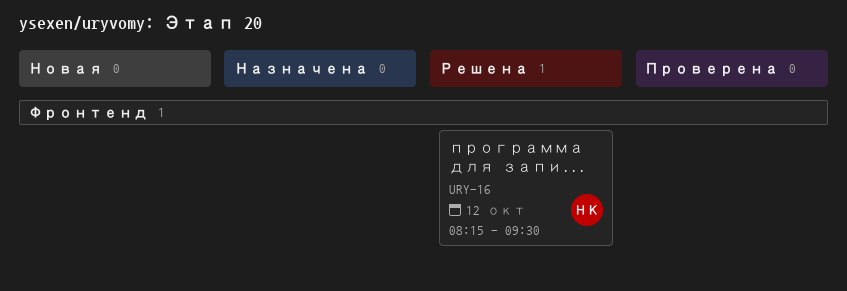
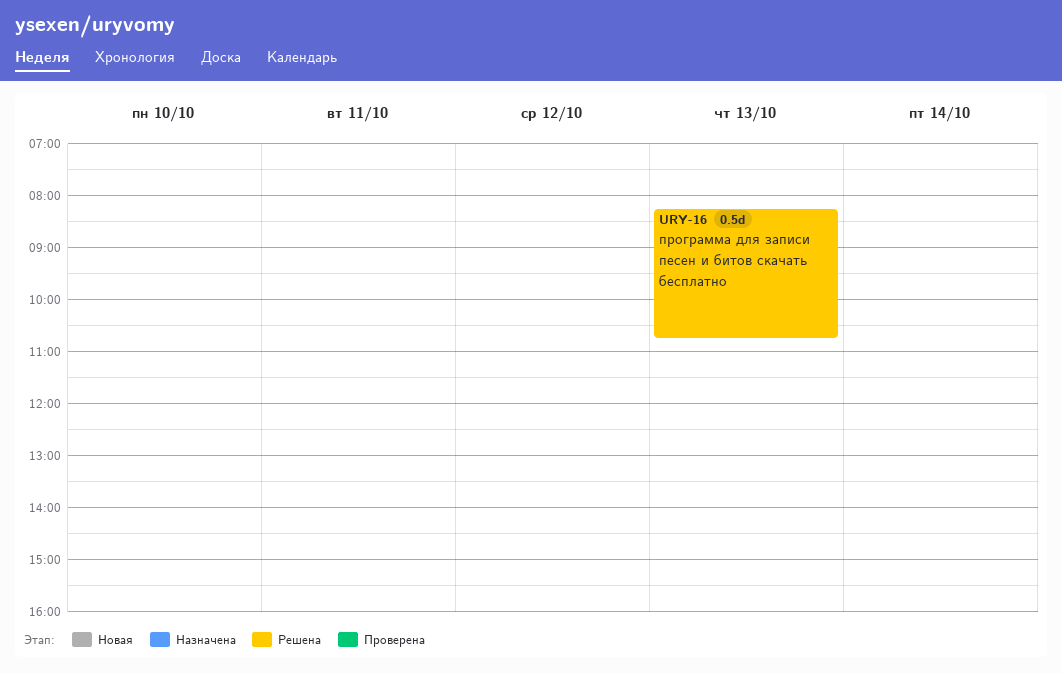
URY-16, day: Oct 12 -> Oct 13
URY-16, ends: 09:30 -> 10:45

